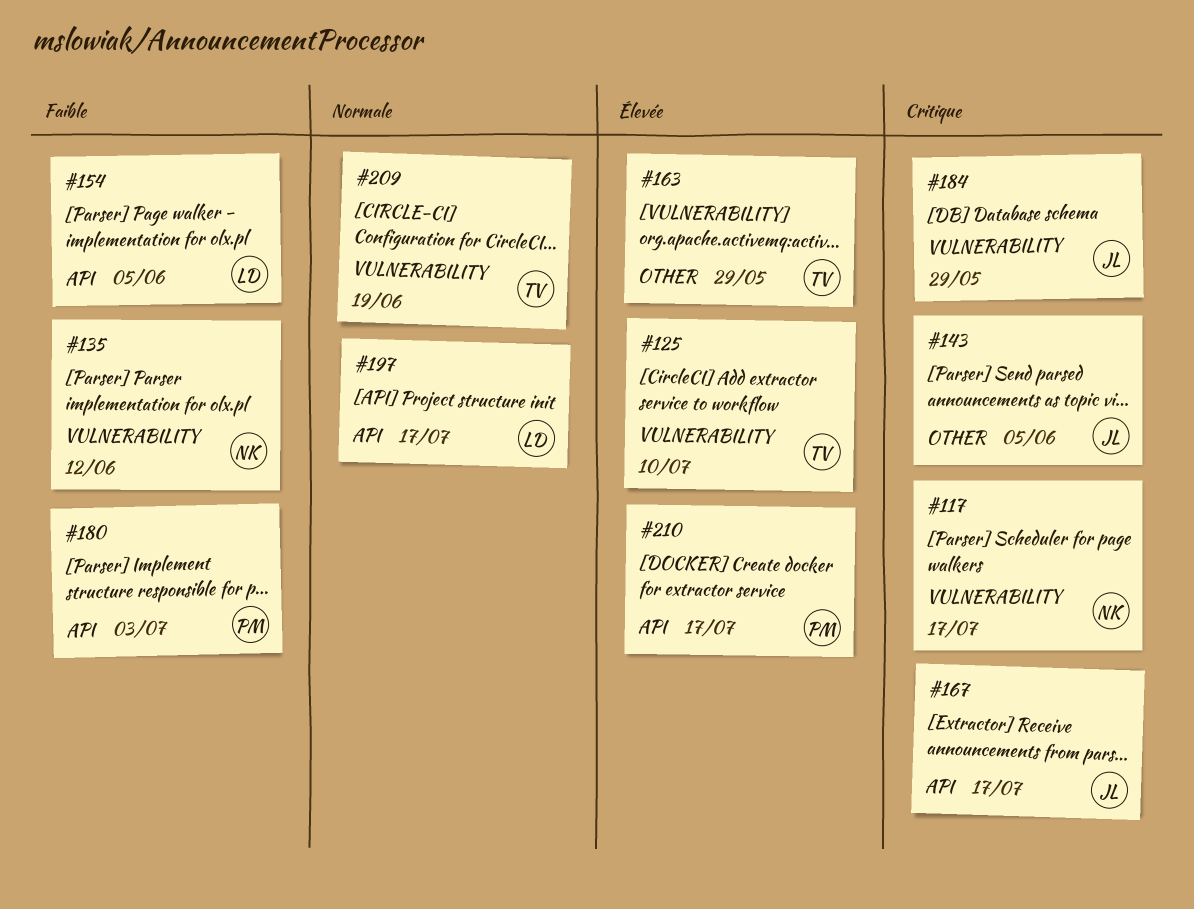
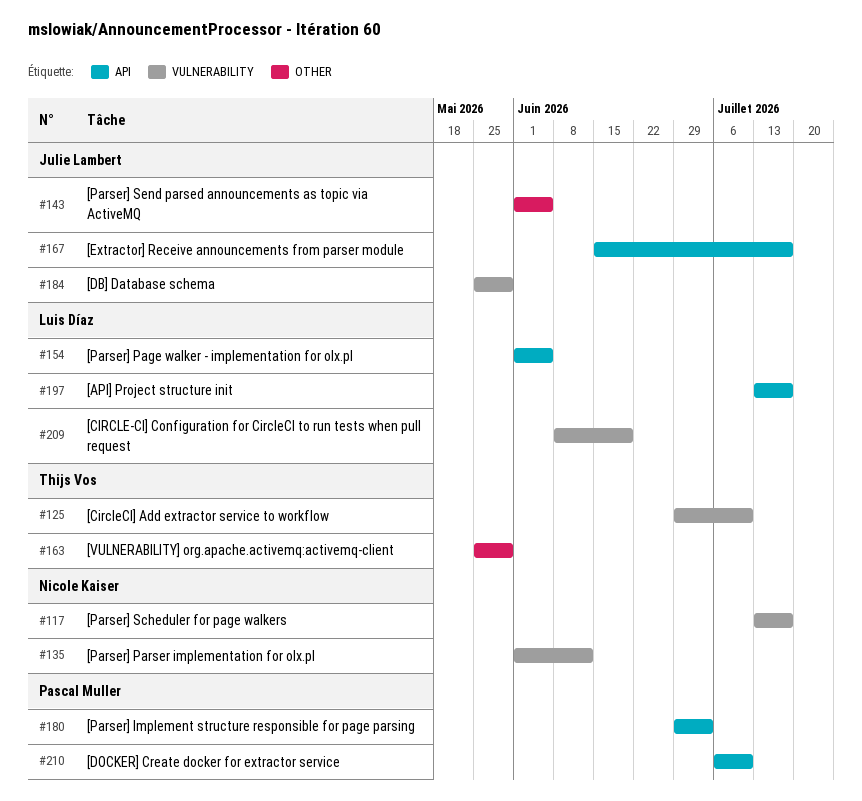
#209, owner: Thijs Vos -> Luis Díaz
#210, due: Jul 17 -> Jul 10

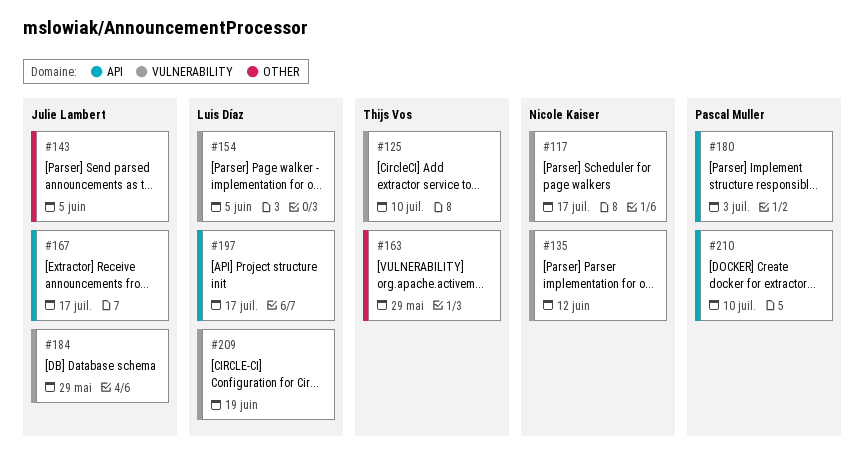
#154, label: API -> VULNERABILITY

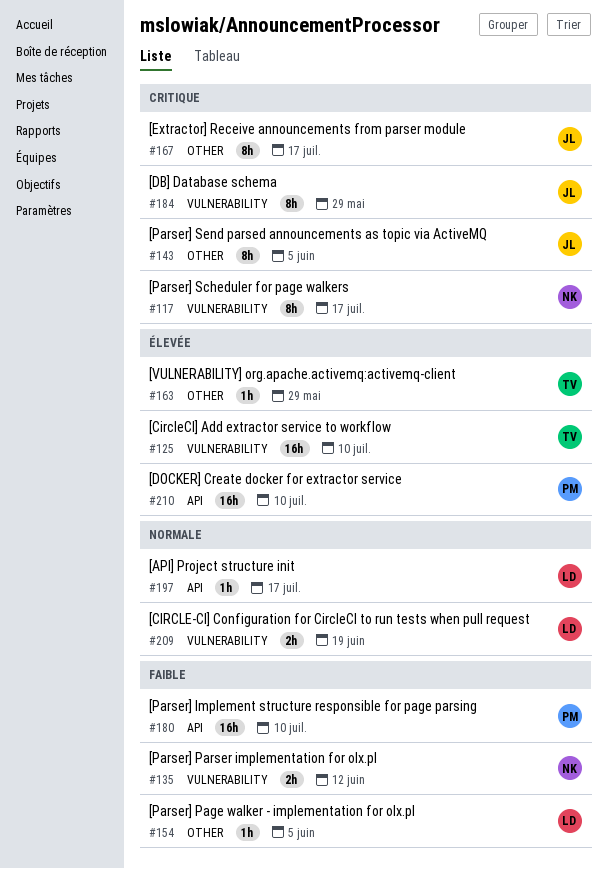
#154, label: VULNERABILITY -> OTHER
#167, label: API -> OTHER
#180, due: Jul 3 -> Jul 10

